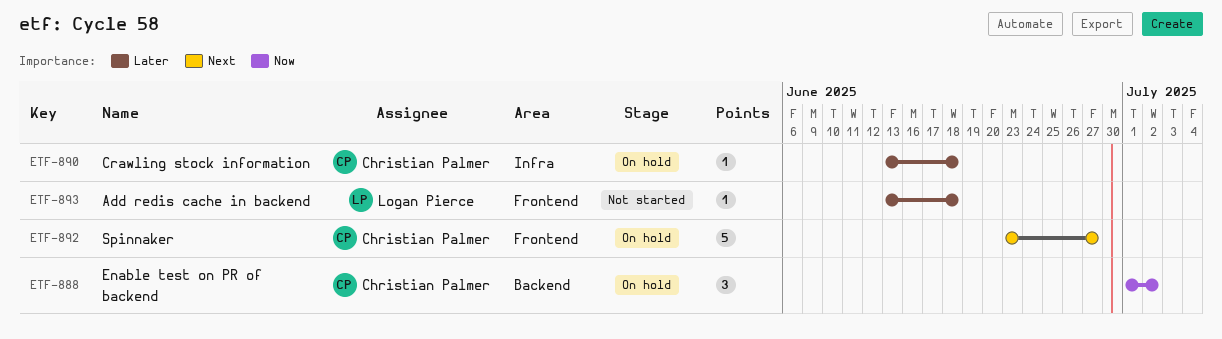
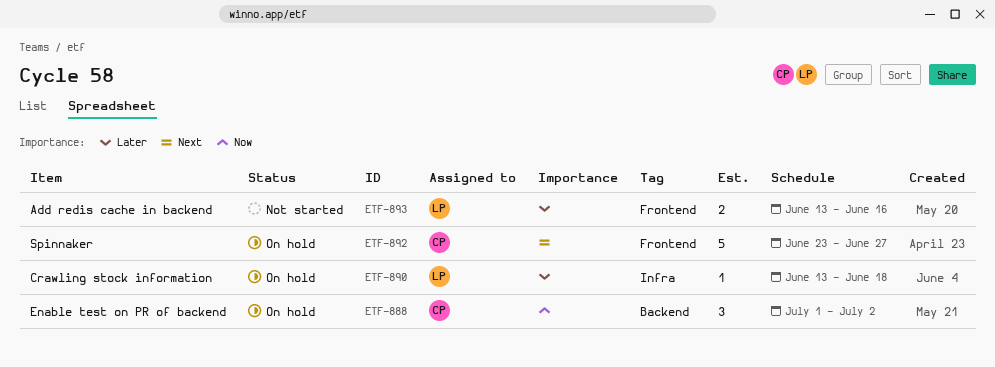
ETF-890, owner: Christian Palmer -> Logan Pierce
ETF-893, estimate: 1 -> 2
ETF-893, due: Jun 18 -> Jun 16

